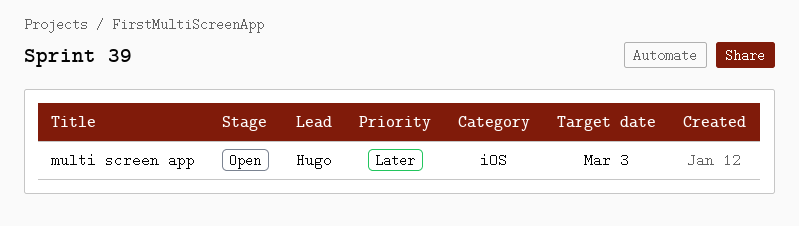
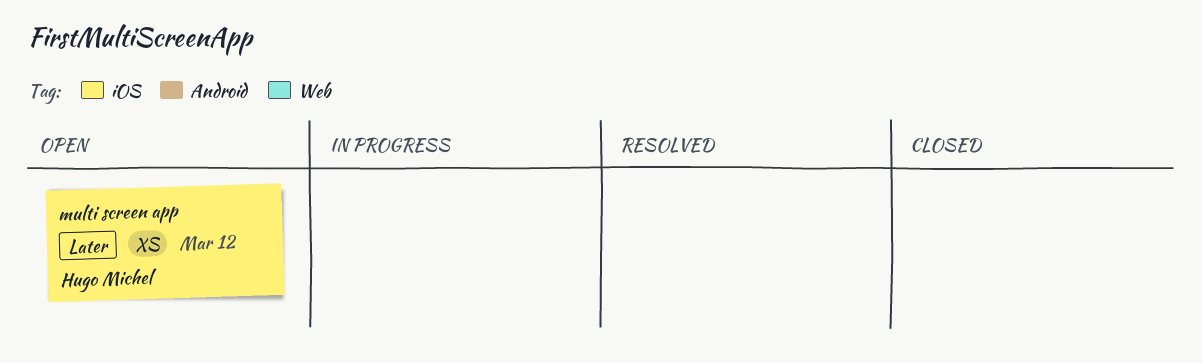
multi screen app, due: Mar 3 -> Mar 12

